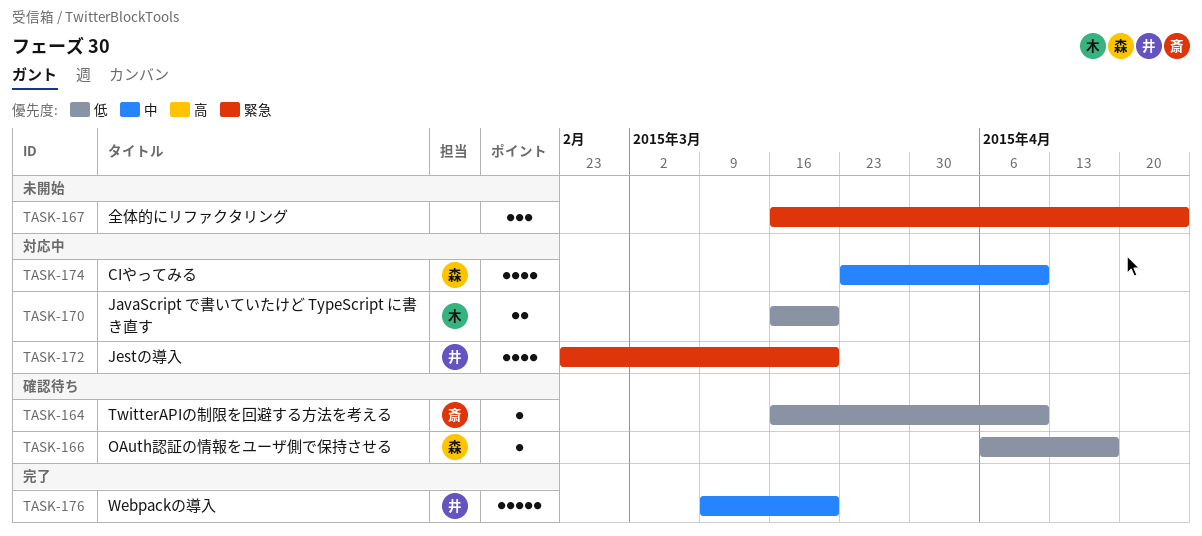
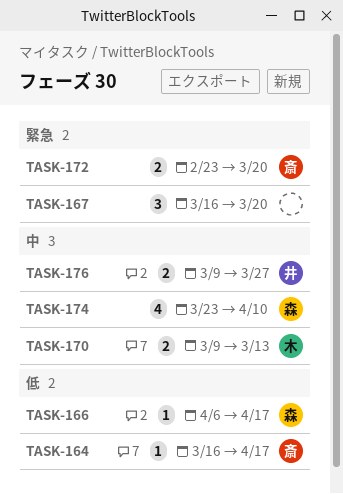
TASK-164, due: Apr 10 -> Apr 17
TASK-167, due: Apr 24 -> Mar 20
TASK-170, priority: 低 -> 中
TASK-170, start: Mar 16 -> Mar 9
TASK-170, due: Mar 20 -> Mar 13
TASK-172, owner: 井 -> 斎
TASK-172, estimate: 4 -> 2
TASK-176, estimate: 5 -> 2
TASK-176, due: Mar 20 -> Mar 27

